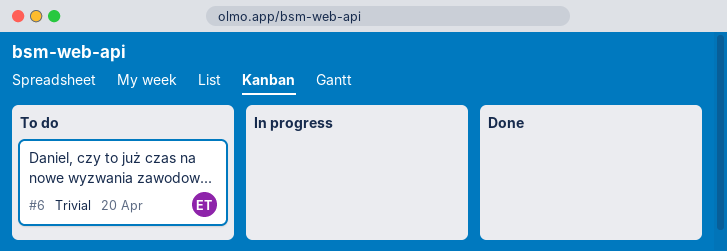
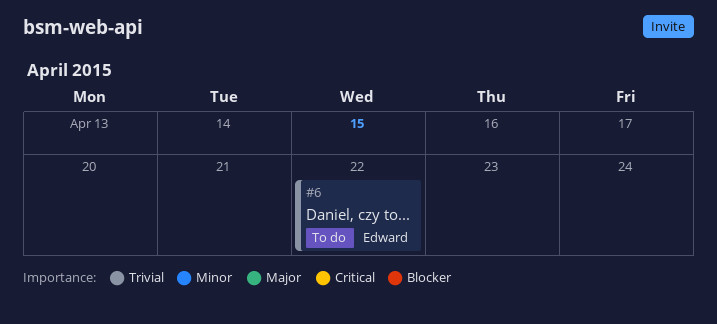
#6, due: Apr 20 -> Apr 22

